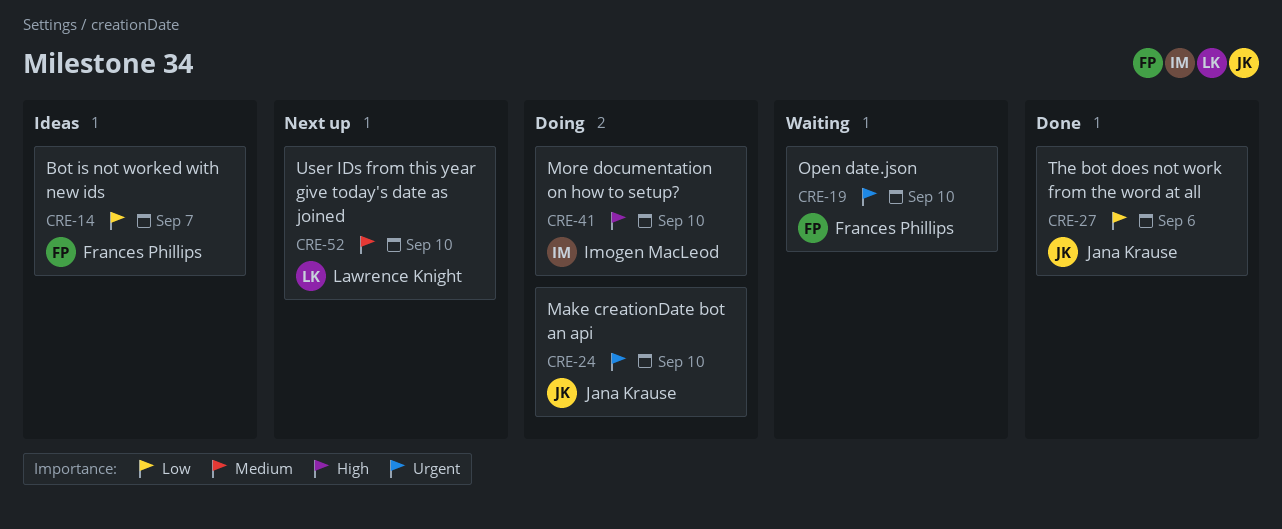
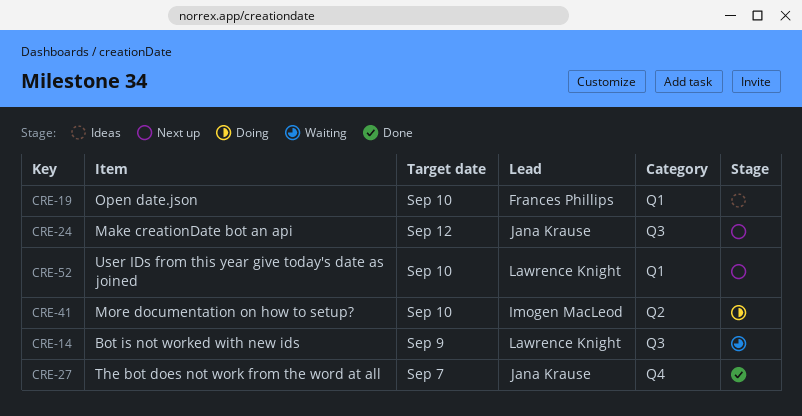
CRE-14, status: Ideas -> Waiting
CRE-14, owner: Frances Phillips -> Lawrence Knight
CRE-14, due: Sep 7 -> Sep 9
CRE-19, status: Waiting -> Ideas
CRE-24, status: Doing -> Next up
CRE-24, due: Sep 10 -> Sep 12
CRE-27, due: Sep 6 -> Sep 7

